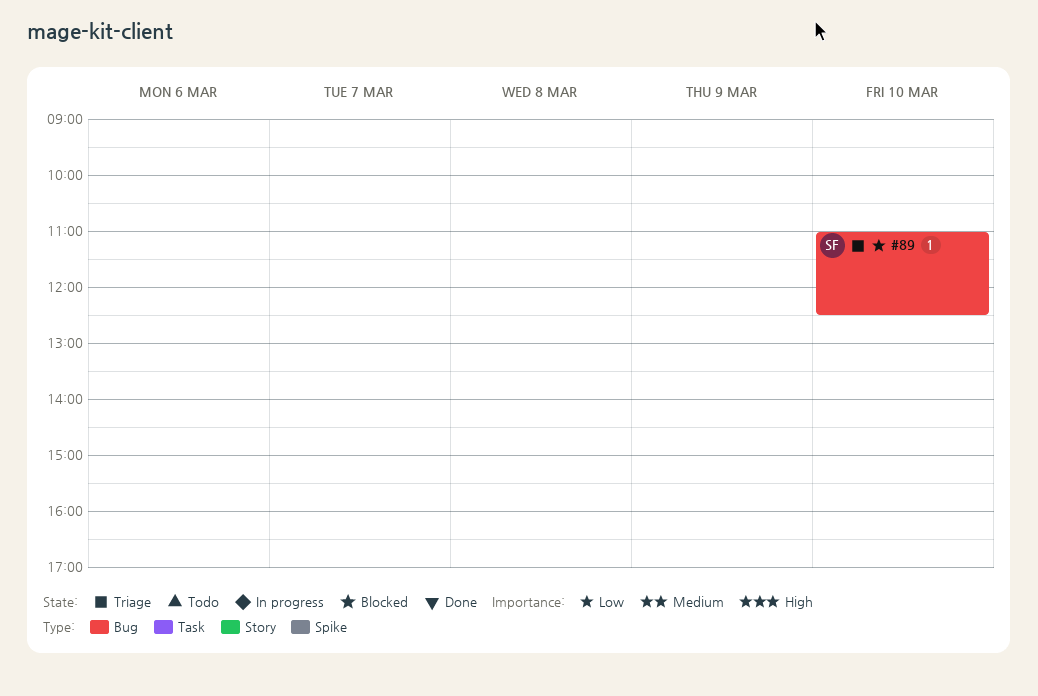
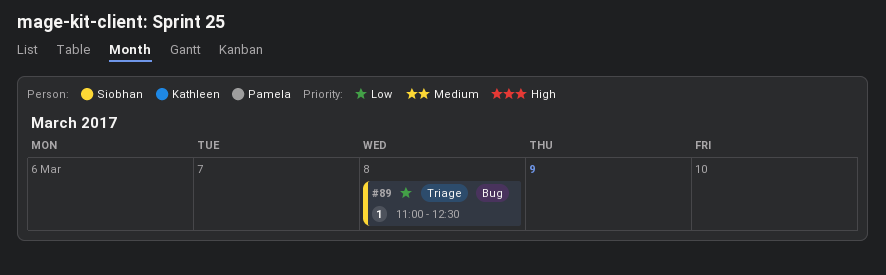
#89, day: Mar 10 -> Mar 8

